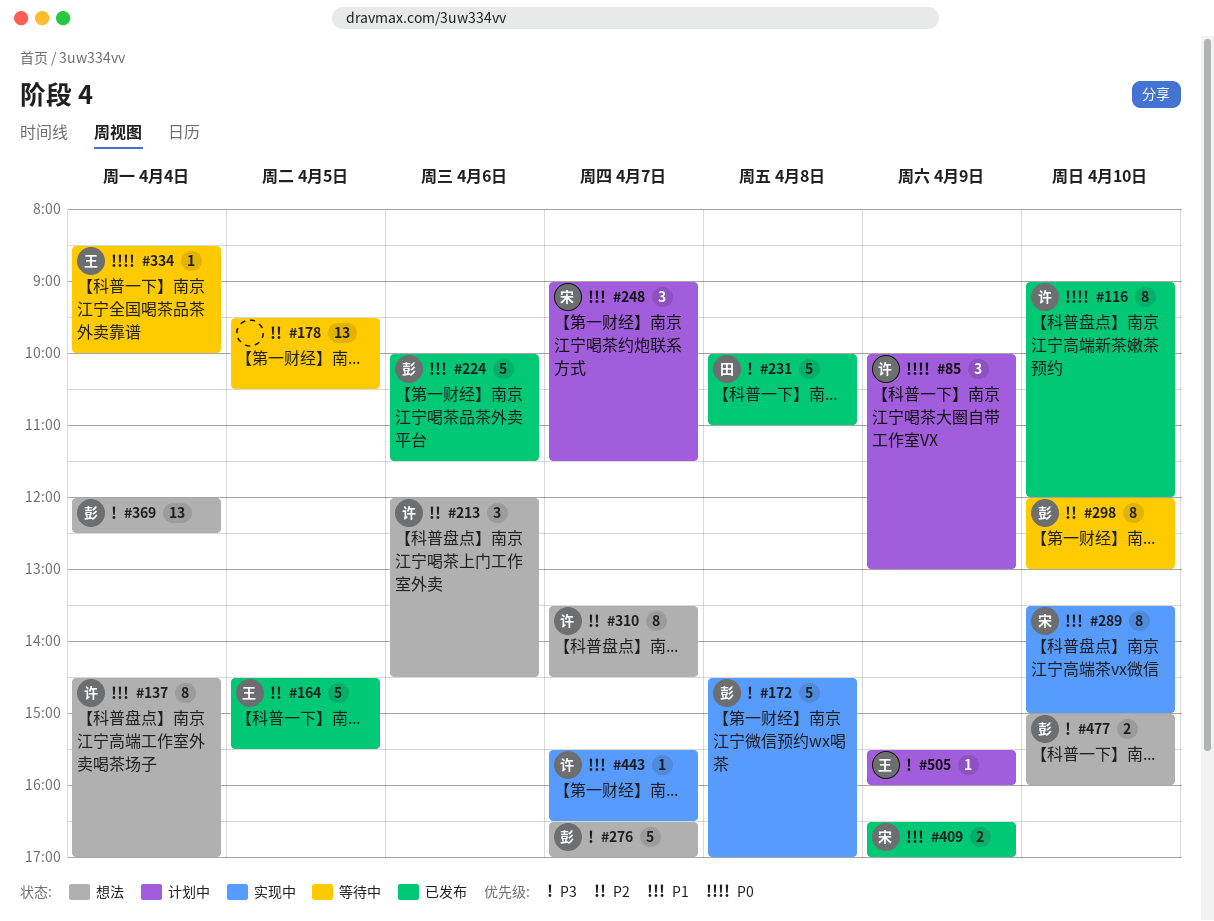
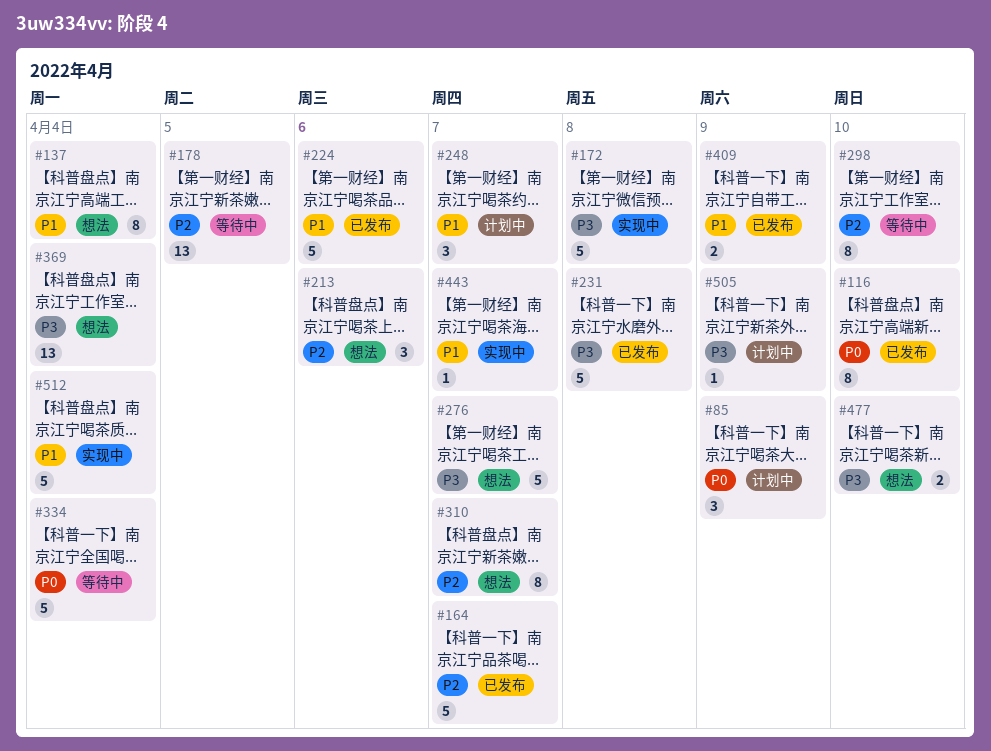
#164, day: Apr 5 -> Apr 7
#289: present -> none
#334, estimate: 1 -> 5
#512: none -> present

